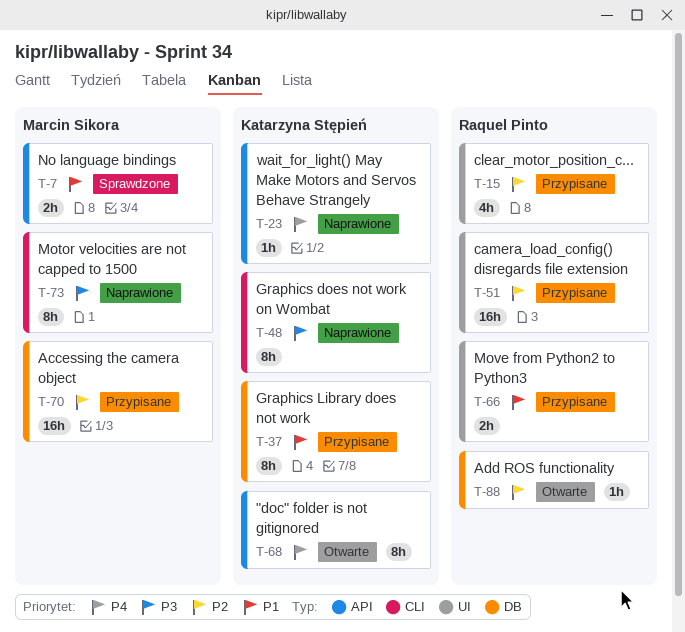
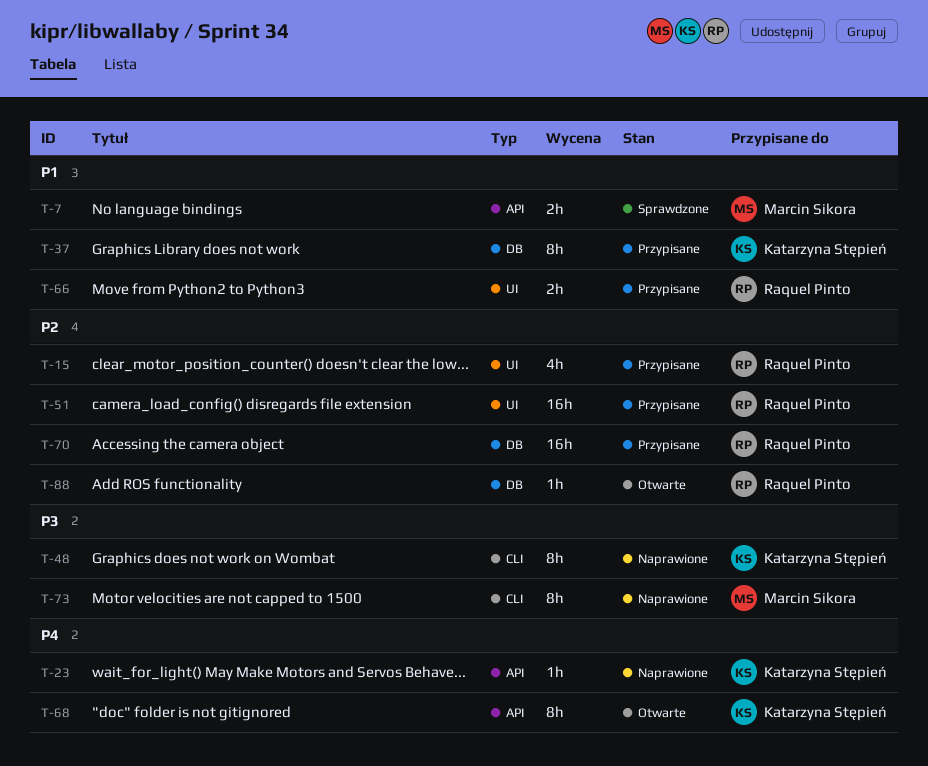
T-70, owner: Marcin Sikora -> Raquel Pinto

